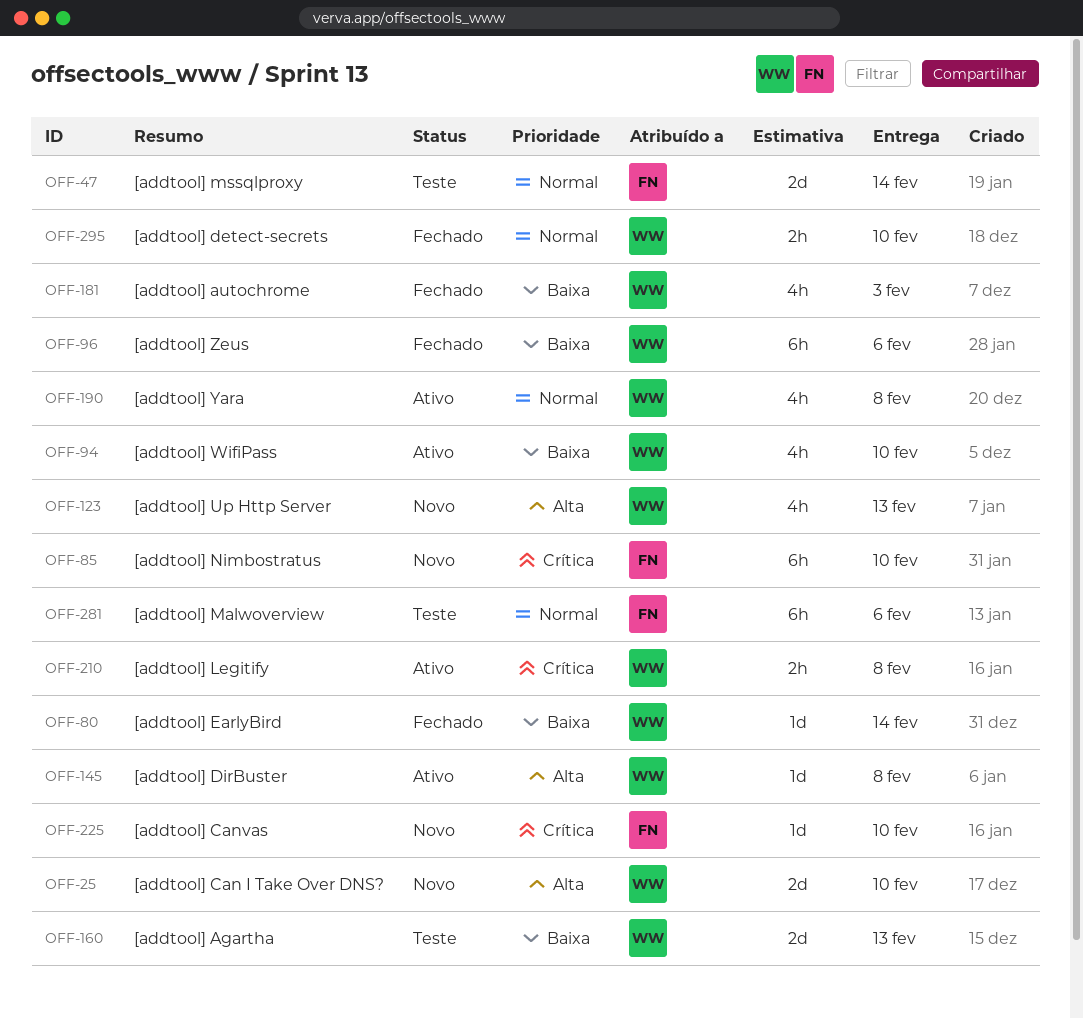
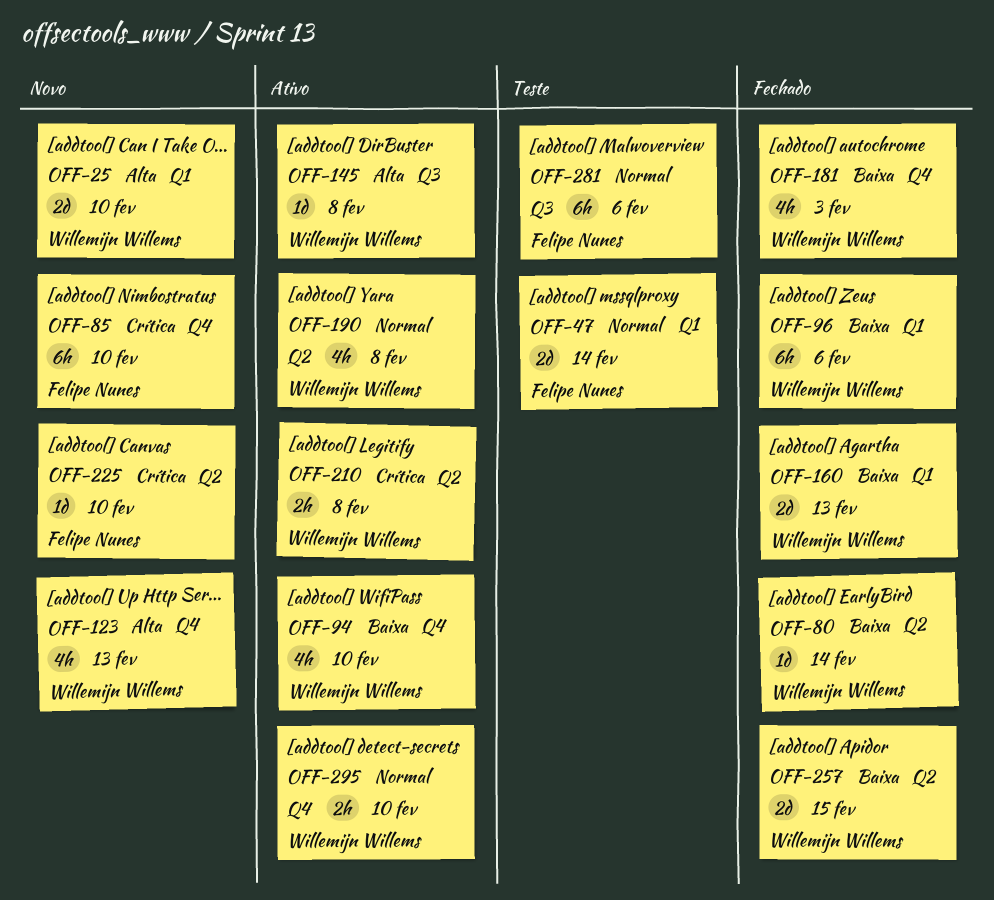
OFF-160, status: Teste -> Fechado
OFF-257: none -> present
OFF-295, status: Fechado -> Ativo

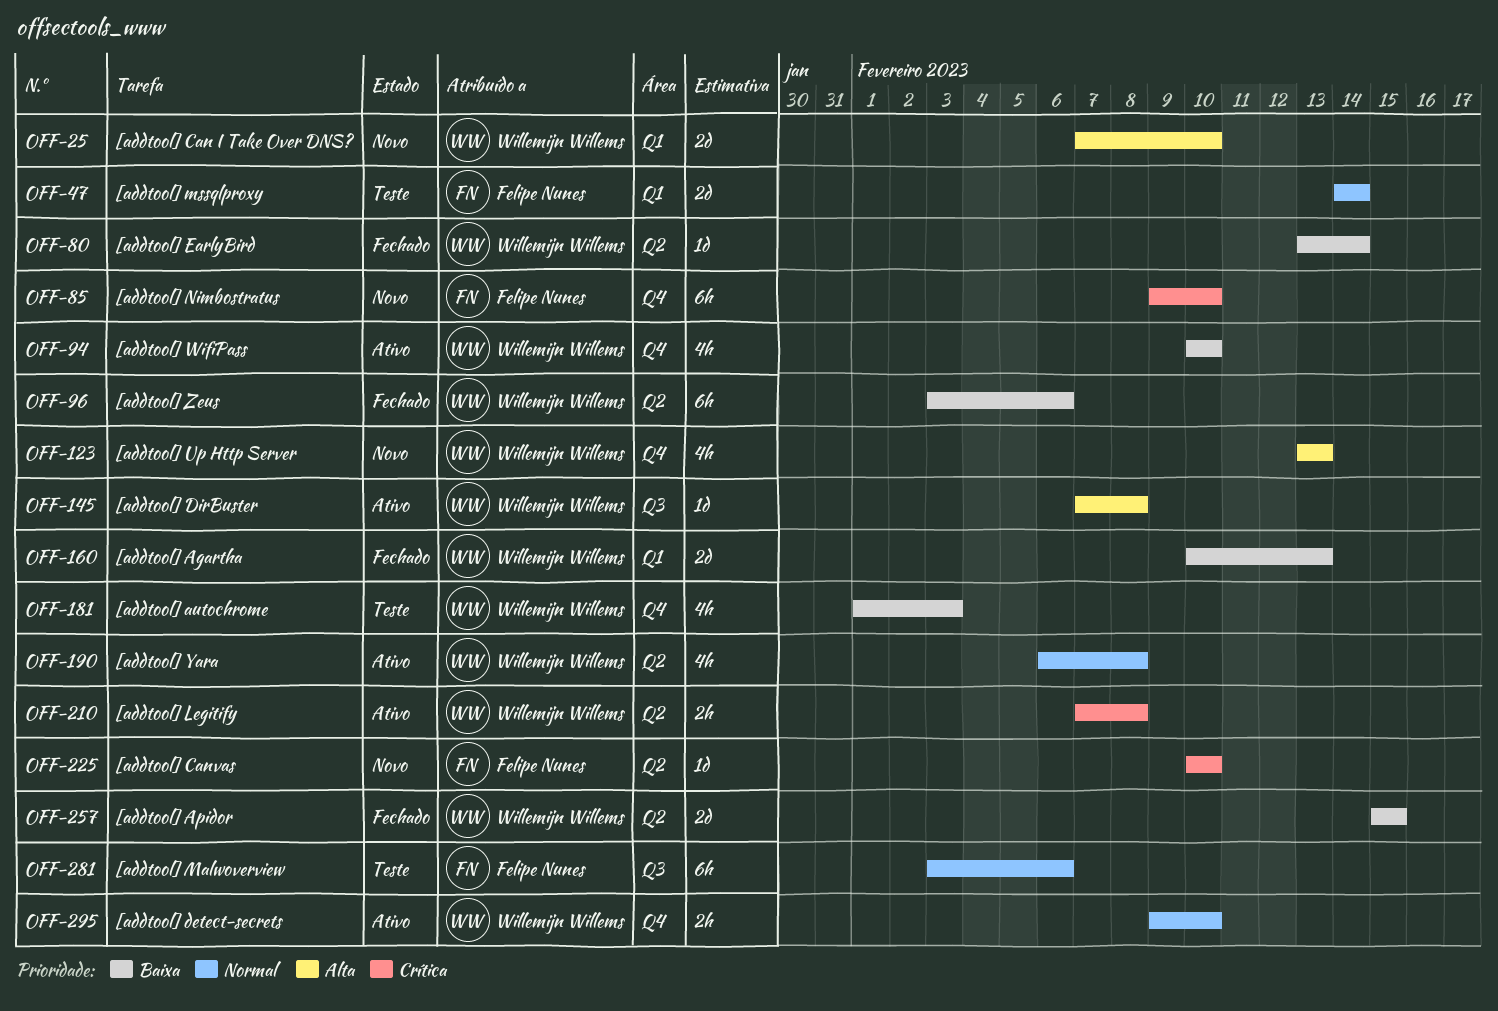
OFF-96, label: Q1 -> Q2
OFF-181, status: Fechado -> Teste

